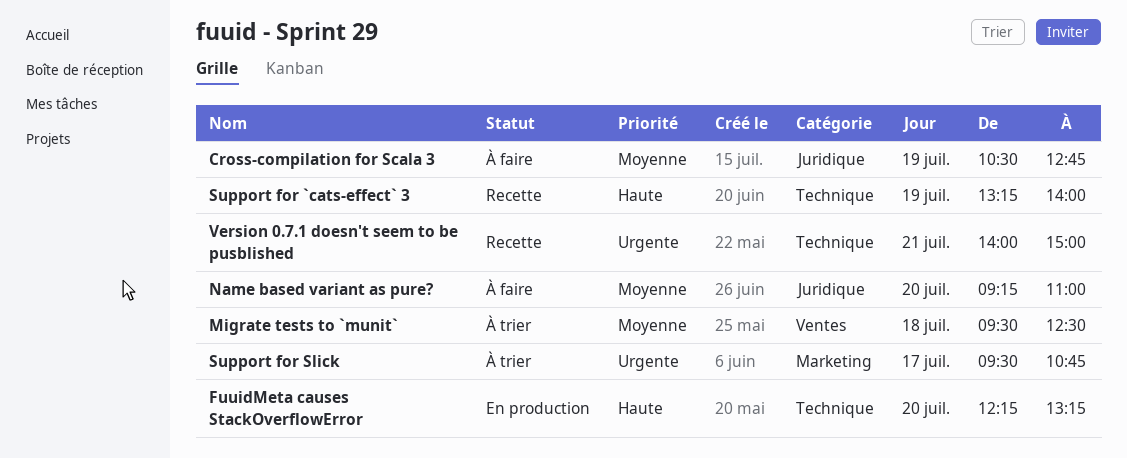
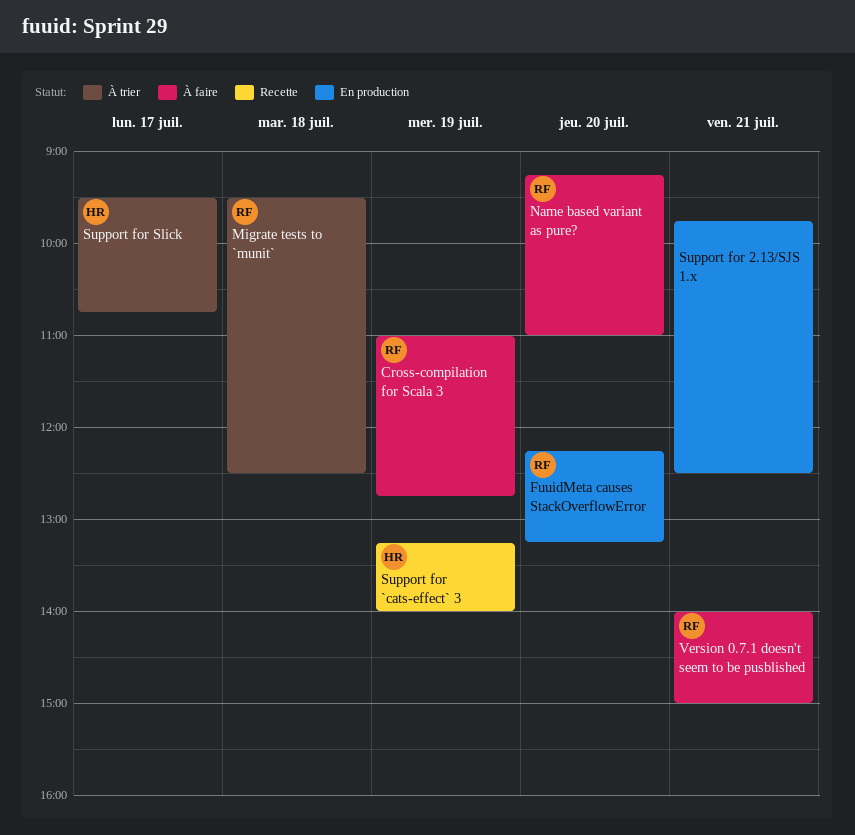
Cross-compilation for Scala 3, begins: 10:30 -> 11:00
Support for 2.13/SJS 1.x: none -> present
Version 0.7.1 doesn't seem to be pusblished, status: Recette -> À faire

